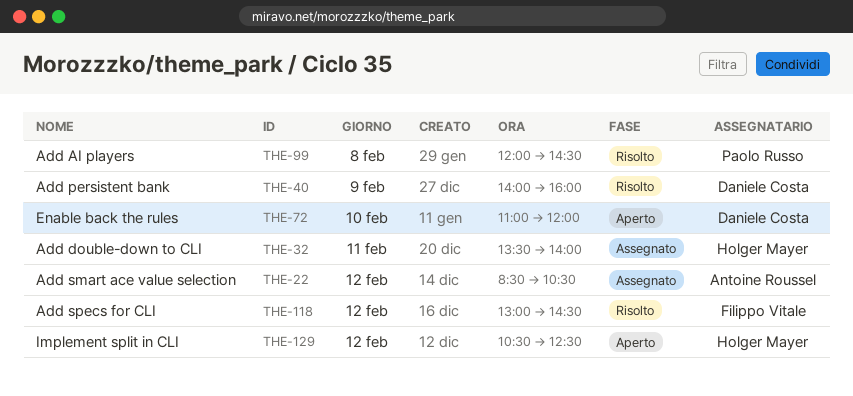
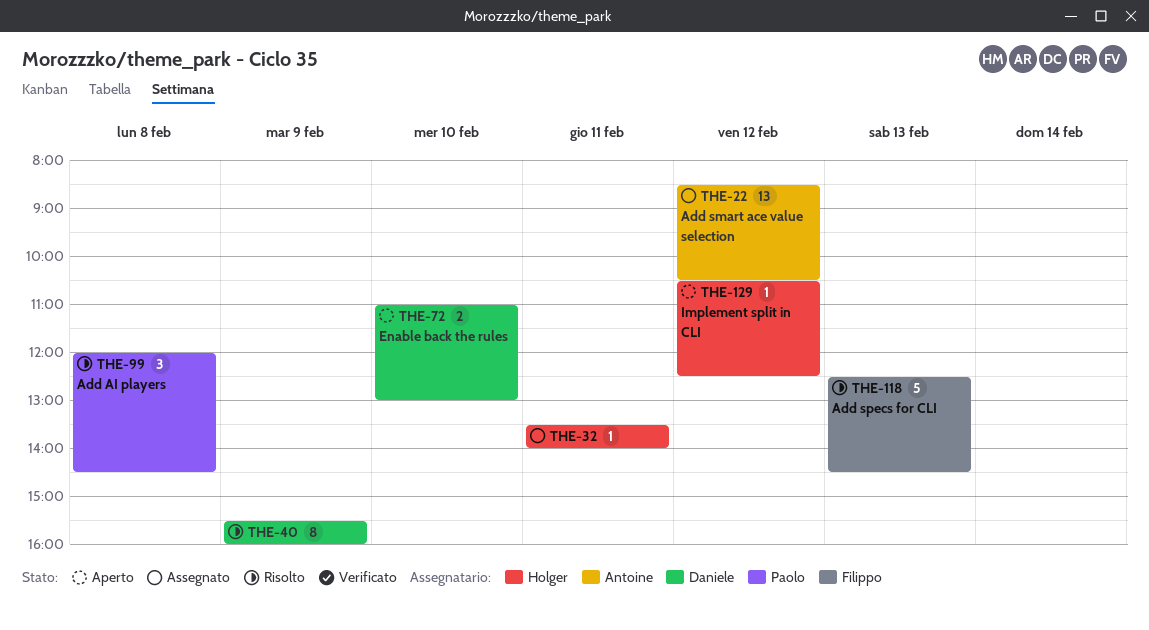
THE-40, begins: 14:00 -> 15:30
THE-72, ends: 12:00 -> 13:00
THE-118, day: Feb 12 -> Feb 13
THE-118, begins: 13:00 -> 12:30

